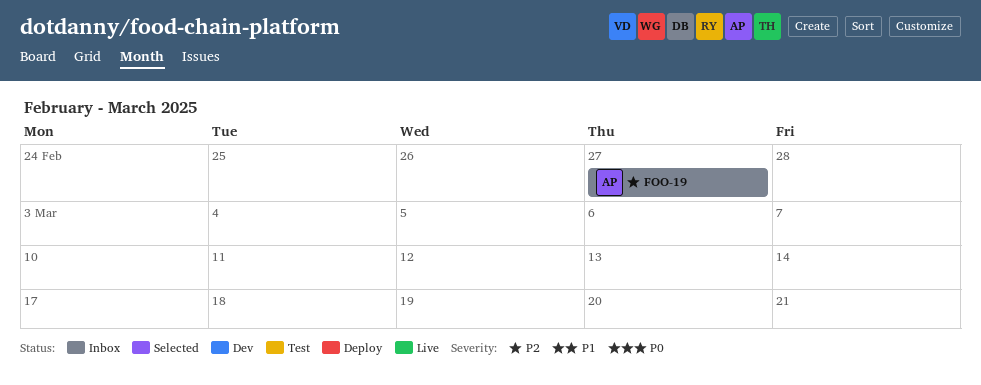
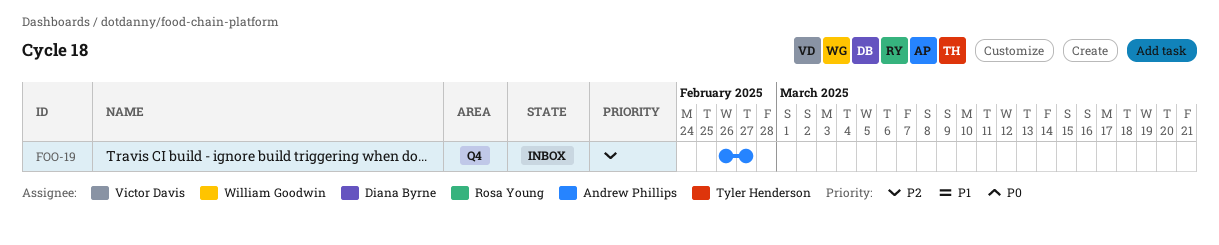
FOO-19, start: Feb 27 -> Feb 26

